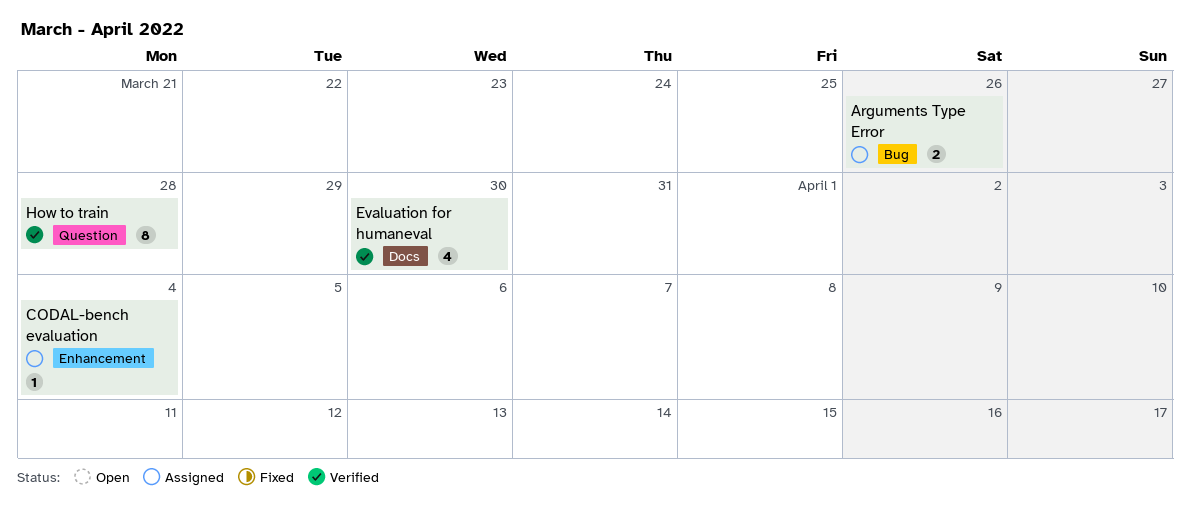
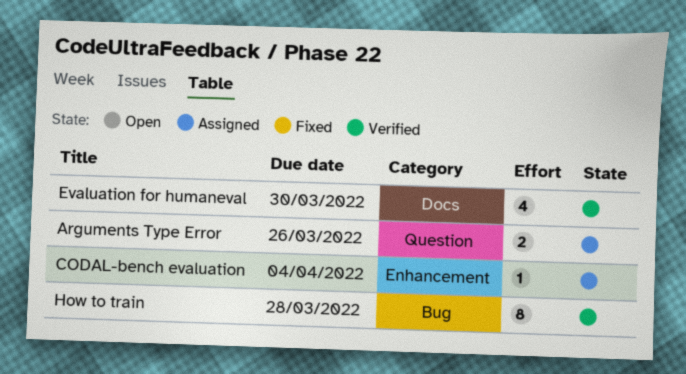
Arguments Type Error, label: Bug -> Question
How to train, label: Question -> Bug

